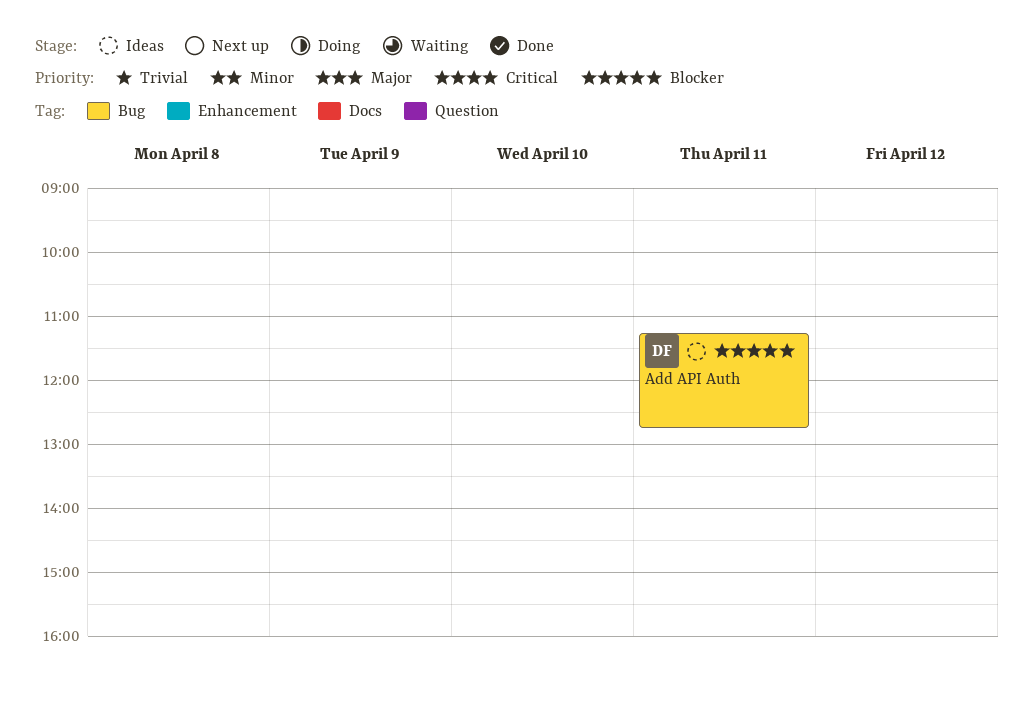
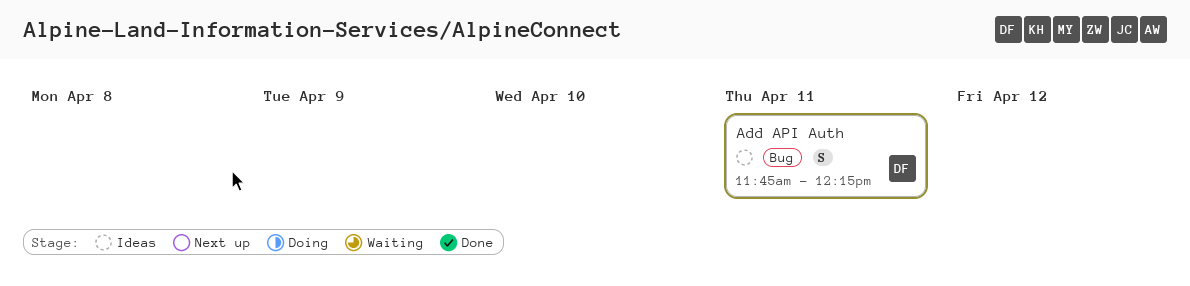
Add API Auth, begins: 11:15 -> 11:45
Add API Auth, ends: 12:45 -> 12:15

